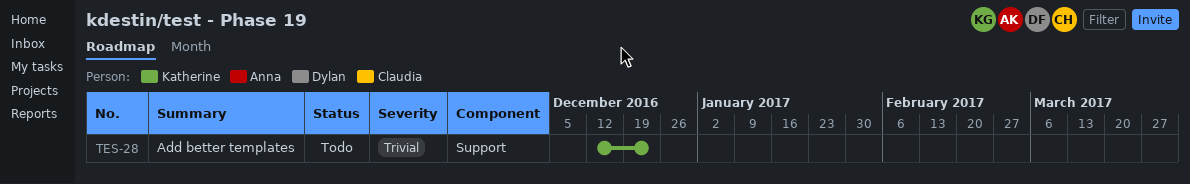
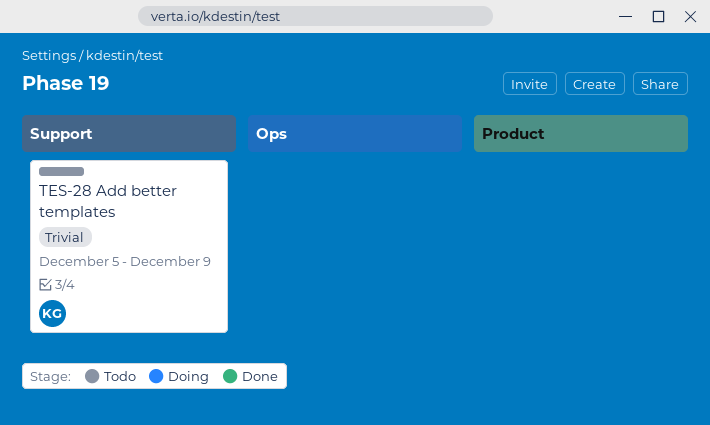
TES-28, start: Dec 12 -> Dec 5
TES-28, due: Dec 23 -> Dec 9

